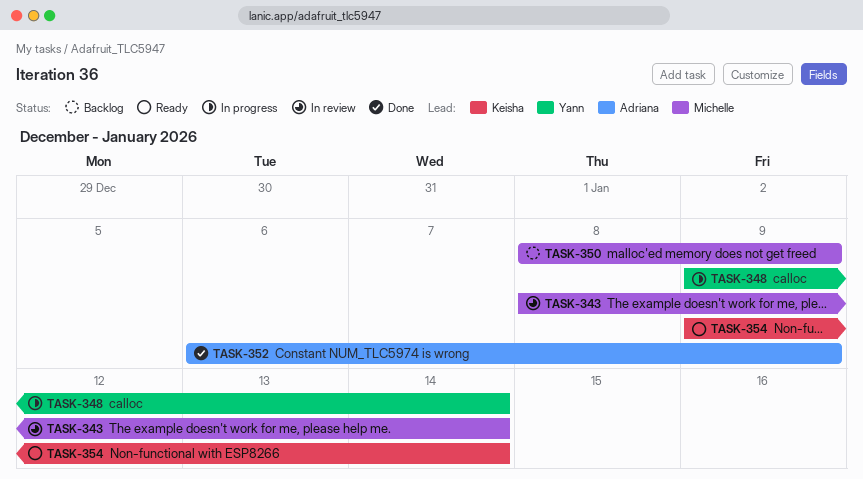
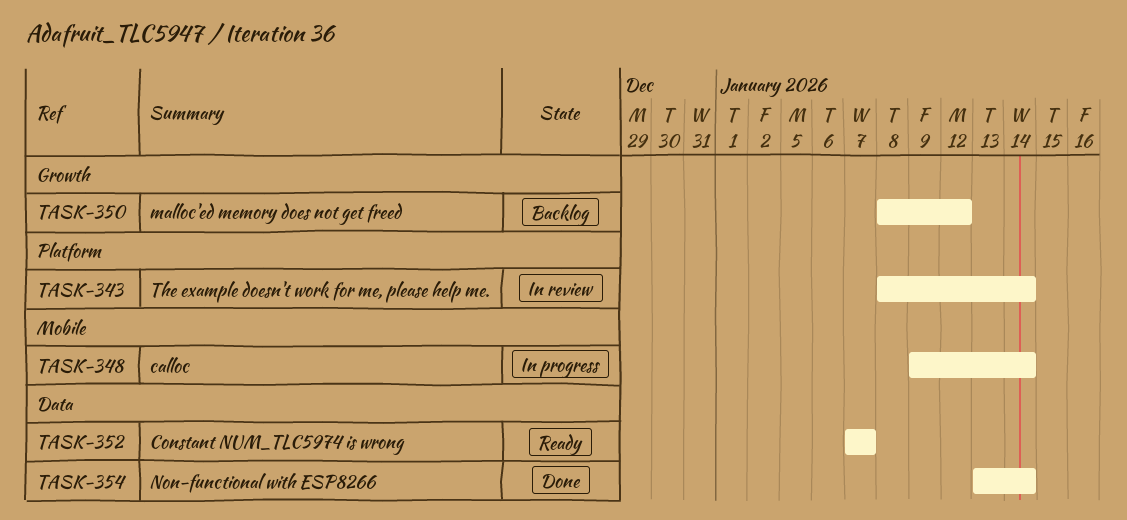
TASK-350, due: Jan 9 -> Jan 12
TASK-352, status: Done -> Ready
TASK-352, start: Jan 6 -> Jan 7
TASK-352, due: Jan 9 -> Jan 7
TASK-354, status: Ready -> Done
TASK-354, start: Jan 9 -> Jan 13

